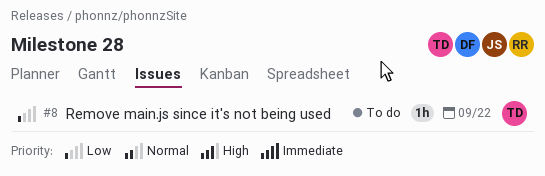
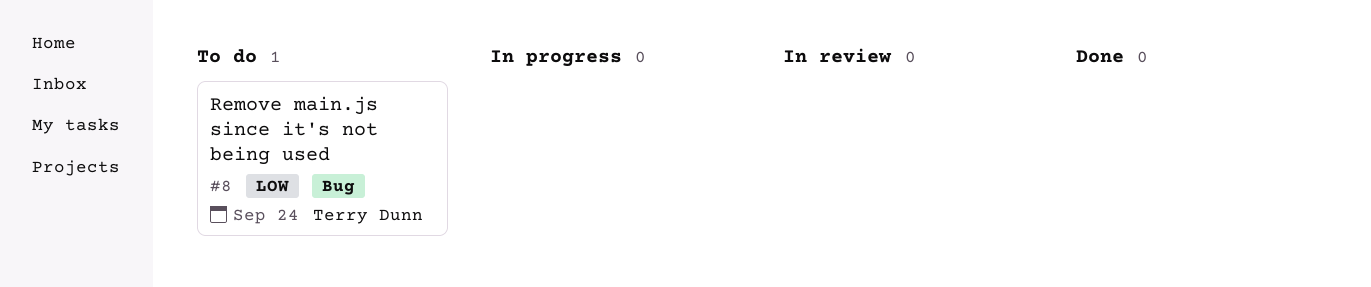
#8, due: Sep 22 -> Sep 24

